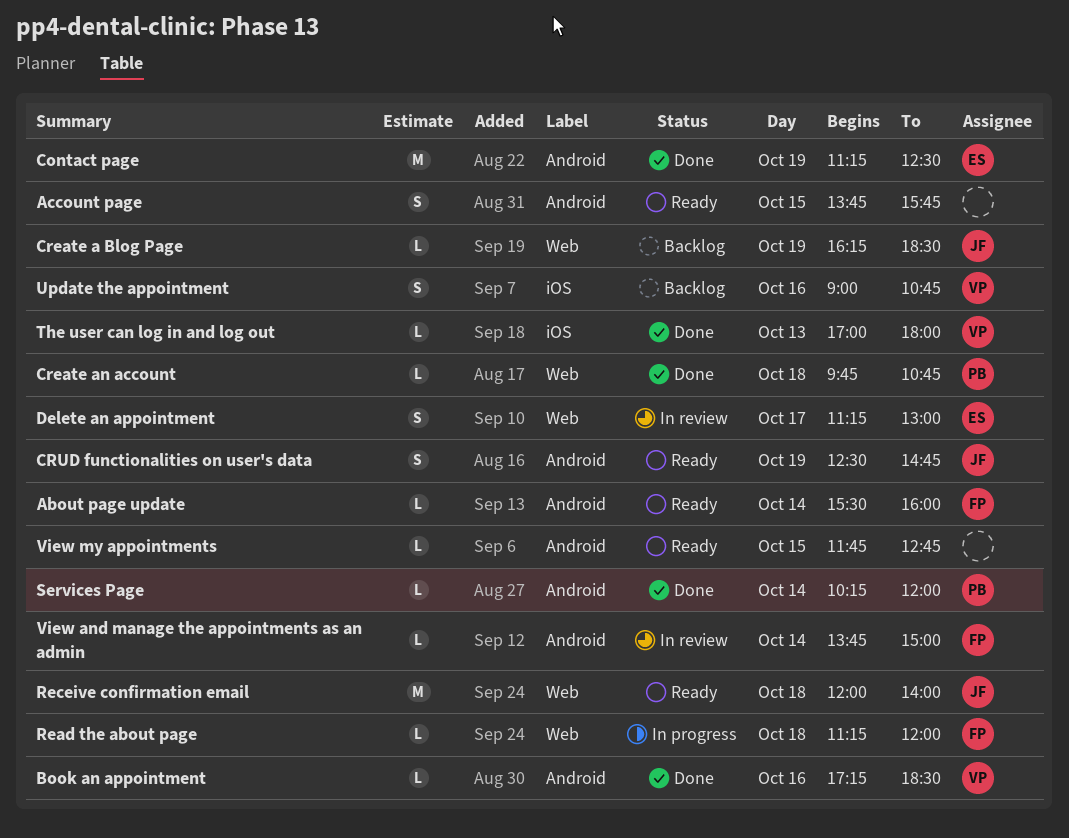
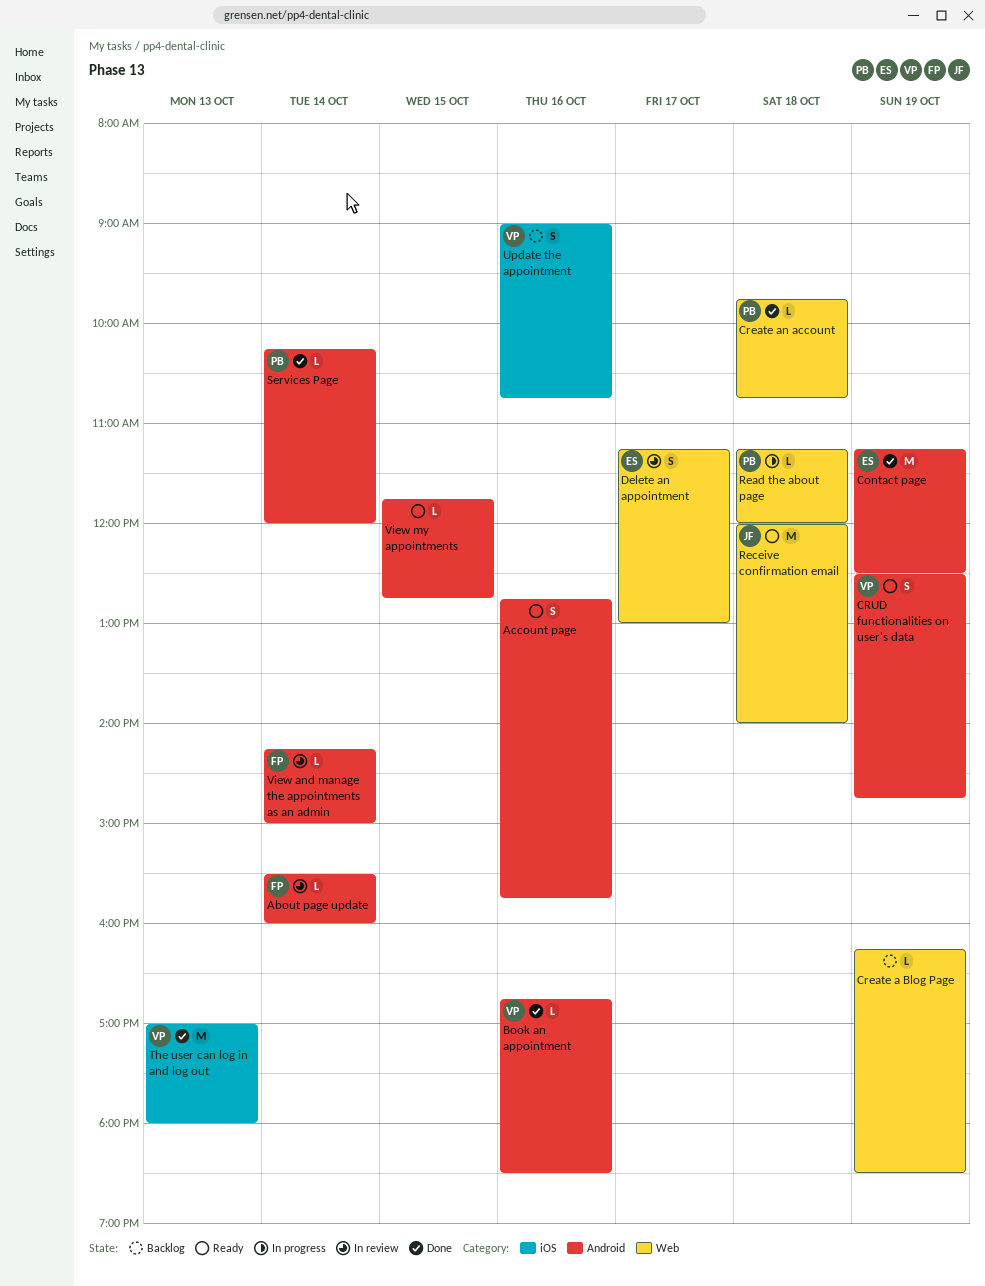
About page update, status: Ready -> In review
Account page, day: Oct 15 -> Oct 16
Account page, begins: 13:45 -> 12:45
Book an appointment, begins: 17:15 -> 16:45
Create a Blog Page, owner: JF -> none
CRUD functionalities on user's data, owner: JF -> VP
Read the about page, owner: FP -> PB
The user can log in and log out, estimate: L -> M
View and manage the appointments as an admin, begins: 13:45 -> 14:15

